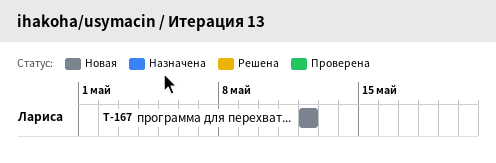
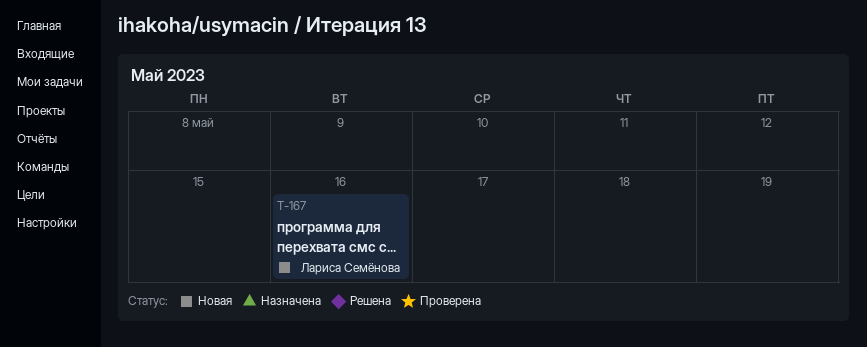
T-167, due: May 12 -> May 16

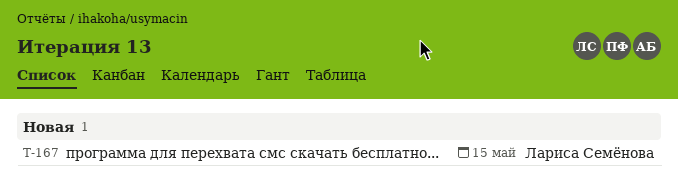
T-167, due: May 16 -> May 15

